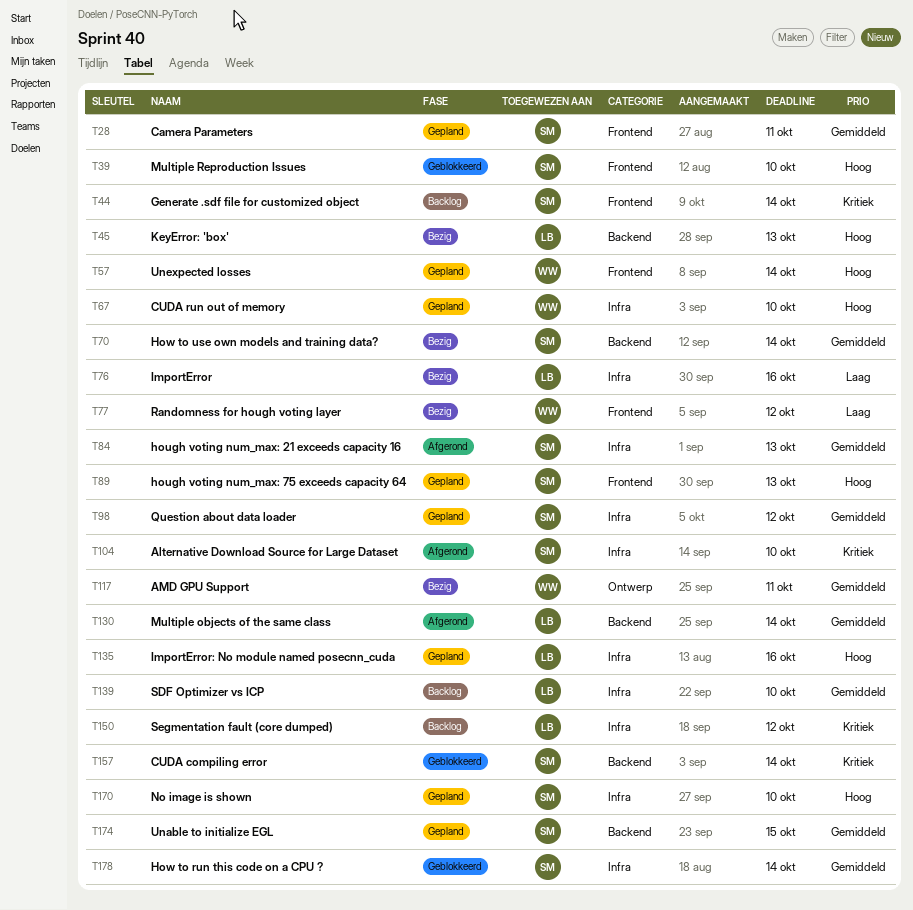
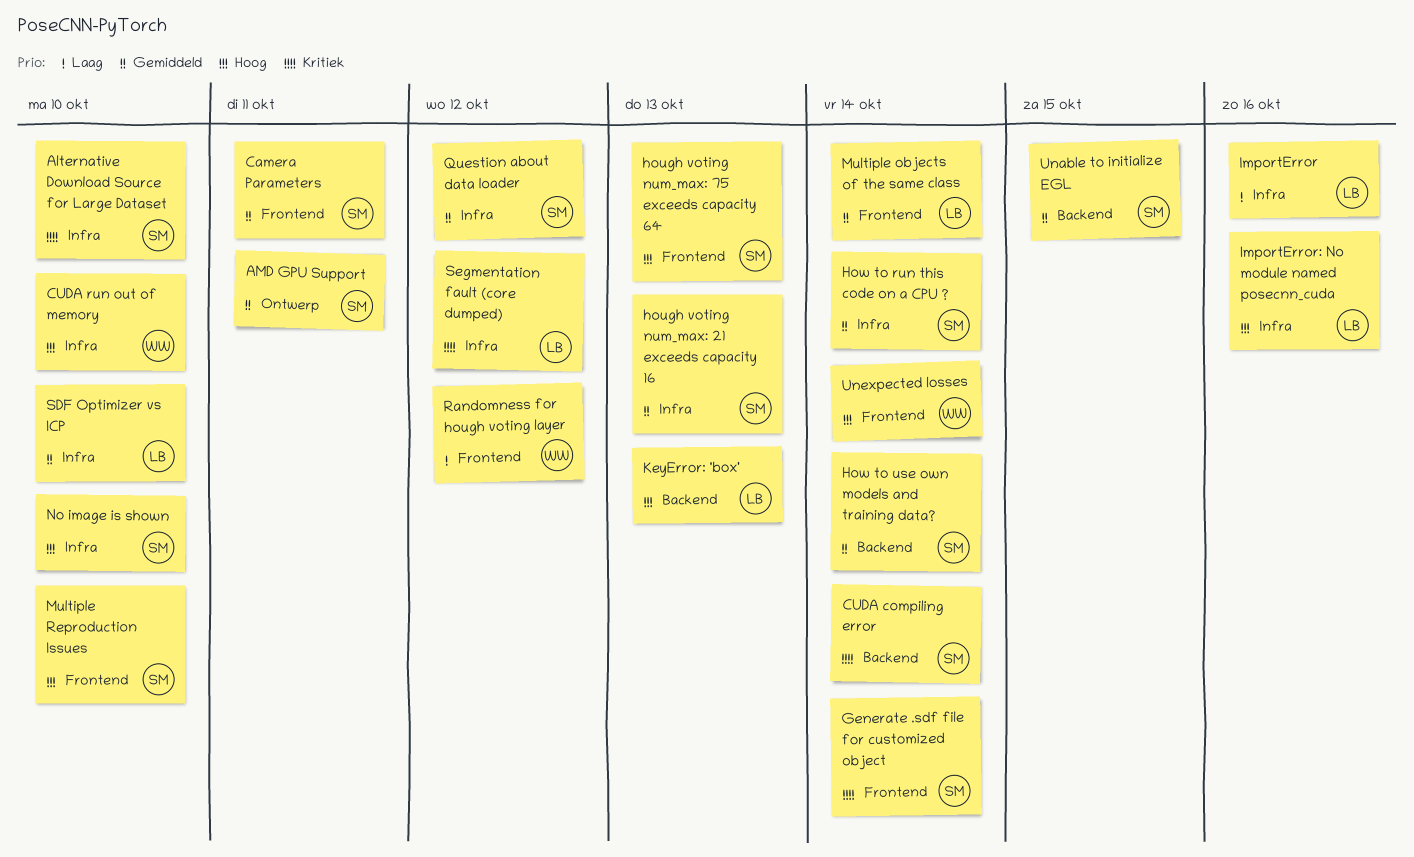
AMD GPU Support, owner: WW -> SM
Multiple objects of the same class, label: Backend -> Frontend

